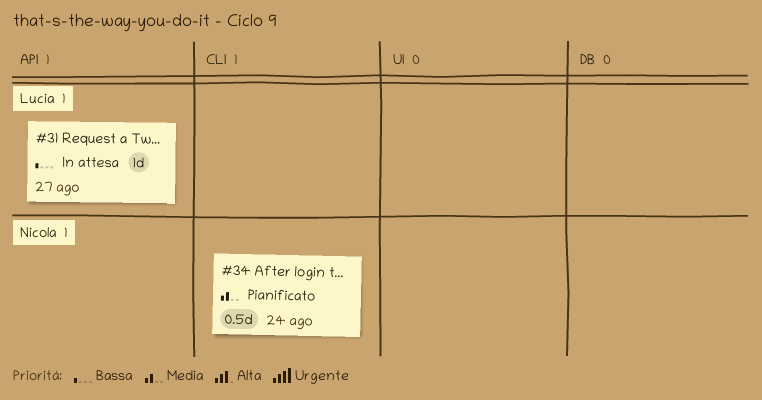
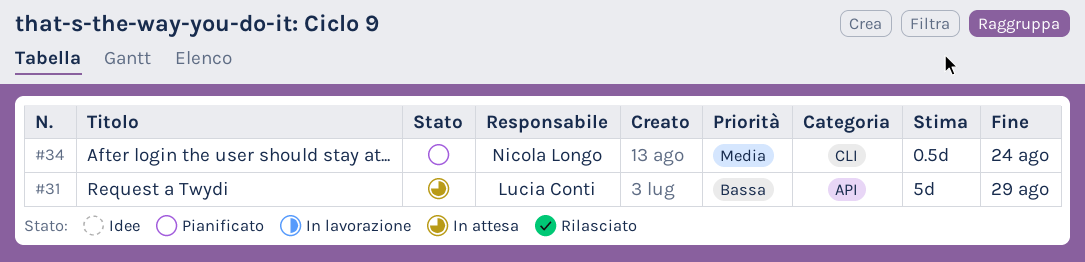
#31, estimate: 1d -> 5d
#31, due: Aug 27 -> Aug 29

